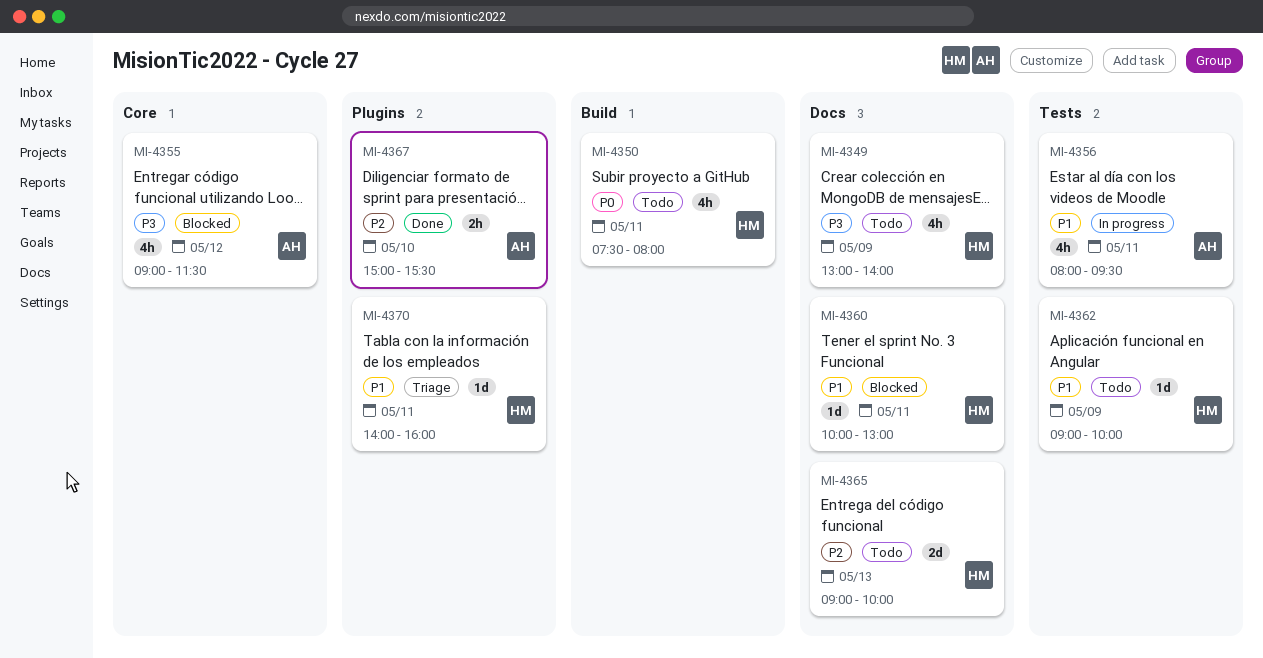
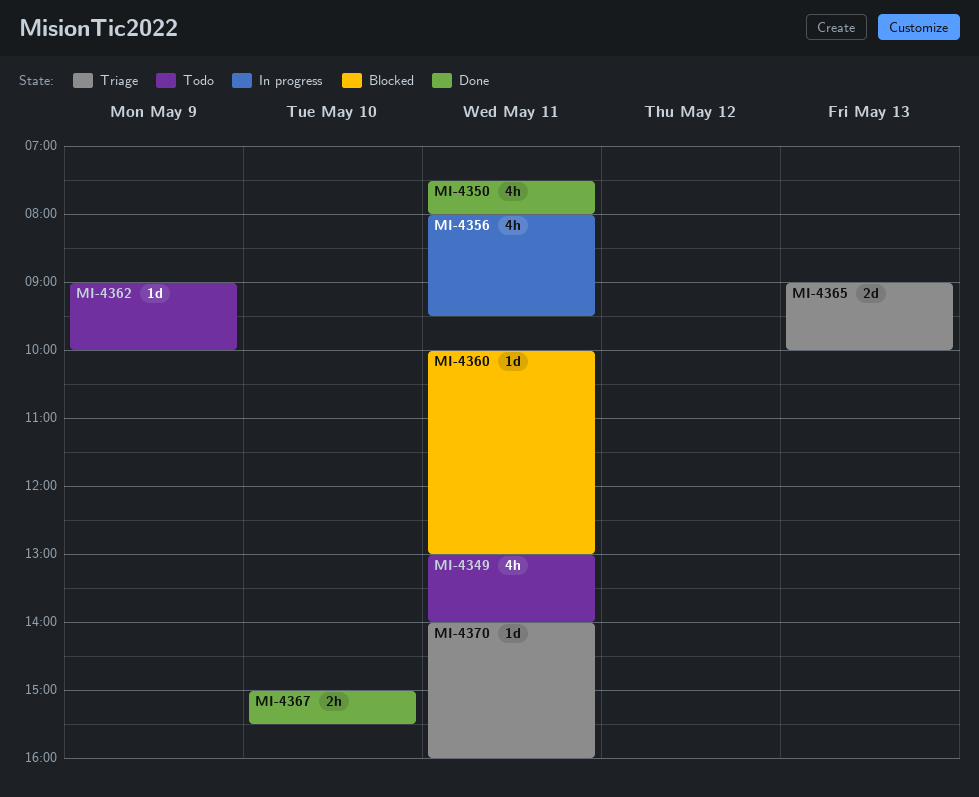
MI-4349, day: May 9 -> May 11
MI-4350, status: Todo -> Done
MI-4355: present -> none
MI-4365, status: Todo -> Triage

